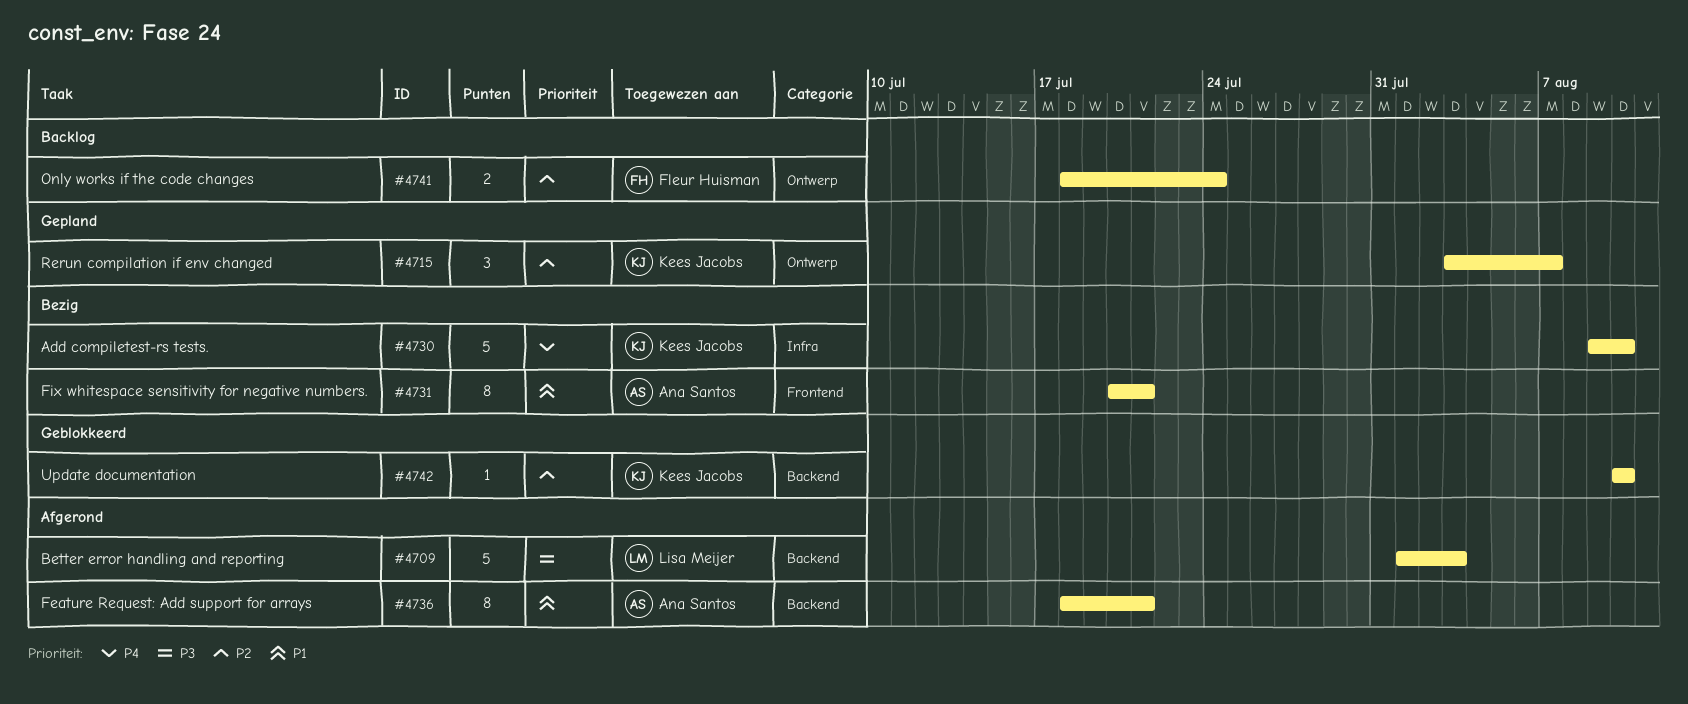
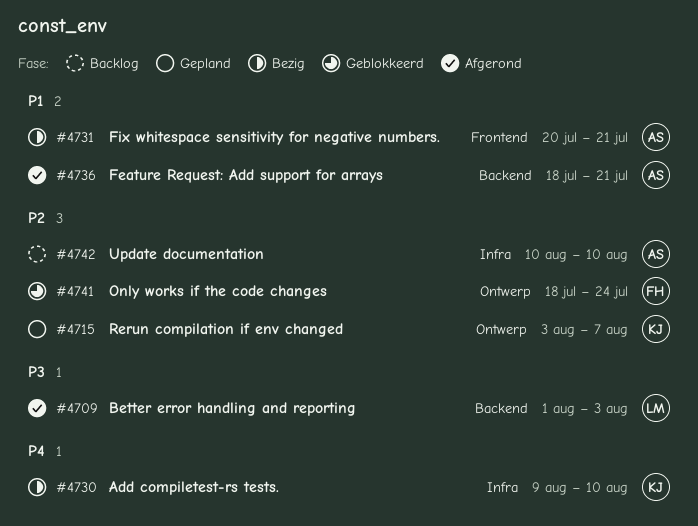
#4741, status: Backlog -> Geblokkeerd
#4742, status: Geblokkeerd -> Backlog
#4742, owner: Kees Jacobs -> Ana Santos
#4742, label: Backend -> Infra

